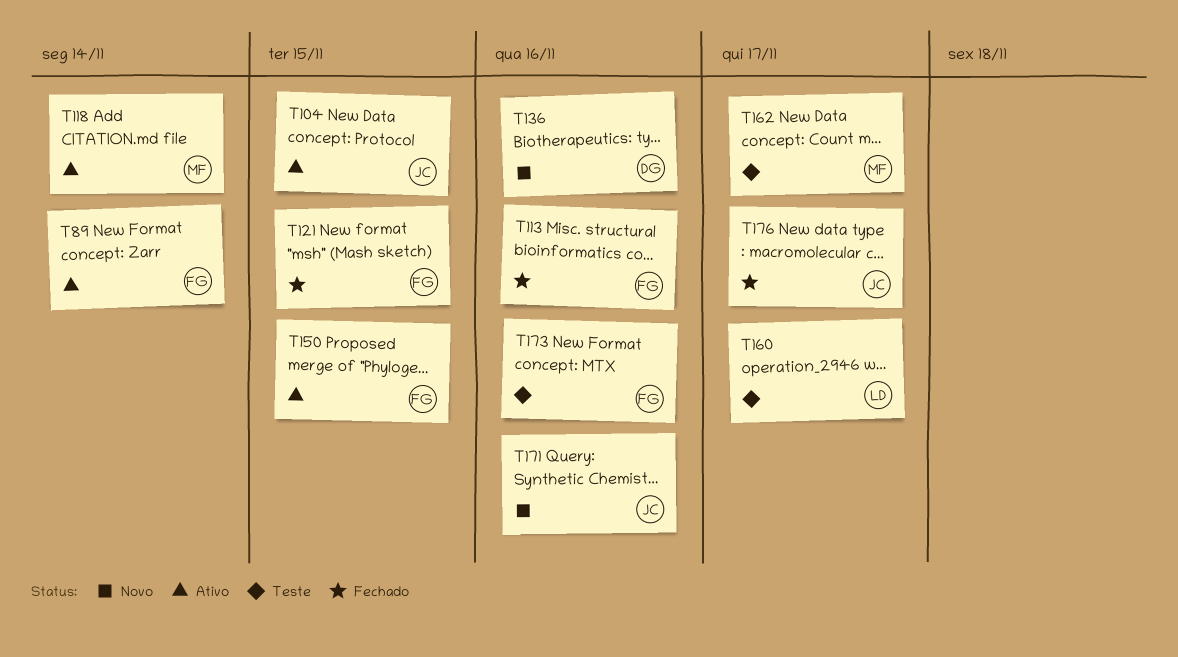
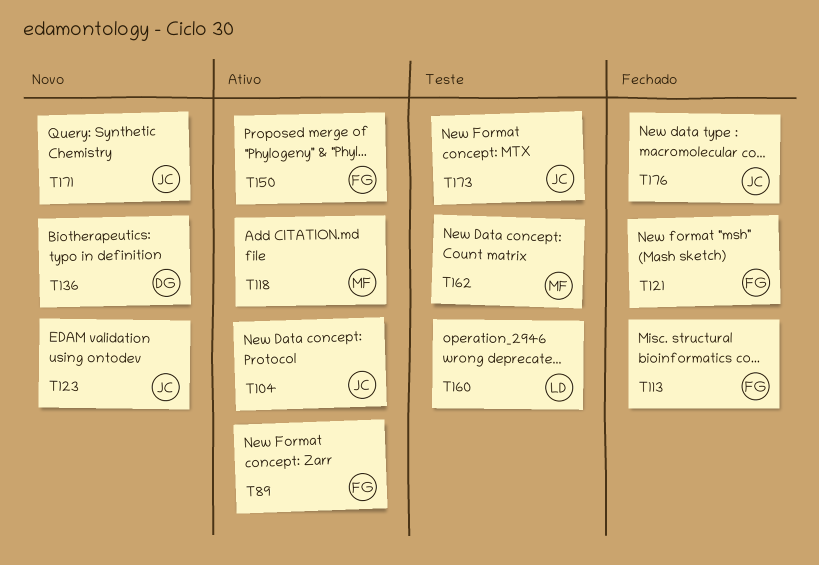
T123: none -> present
T173, owner: FG -> JC

